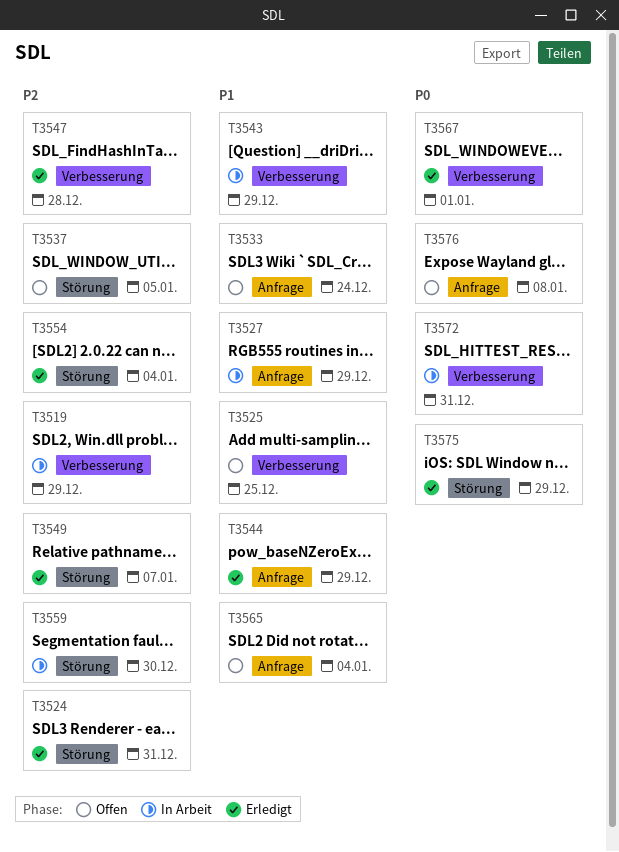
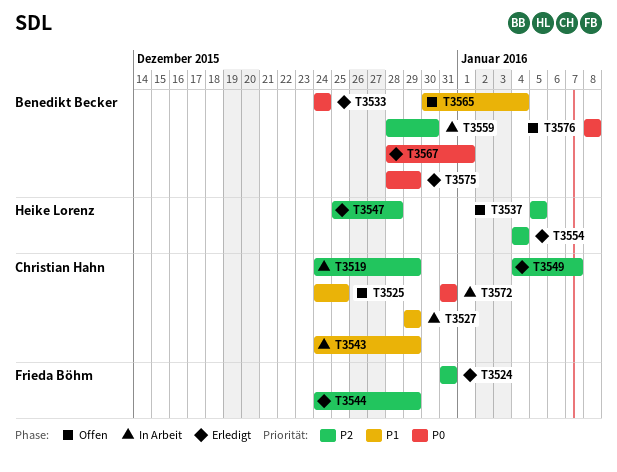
T3533, status: Offen -> Erledigt
T3533, priority: P1 -> P0
T3544, priority: P1 -> P2

